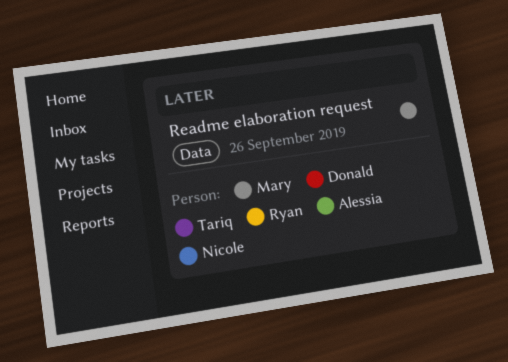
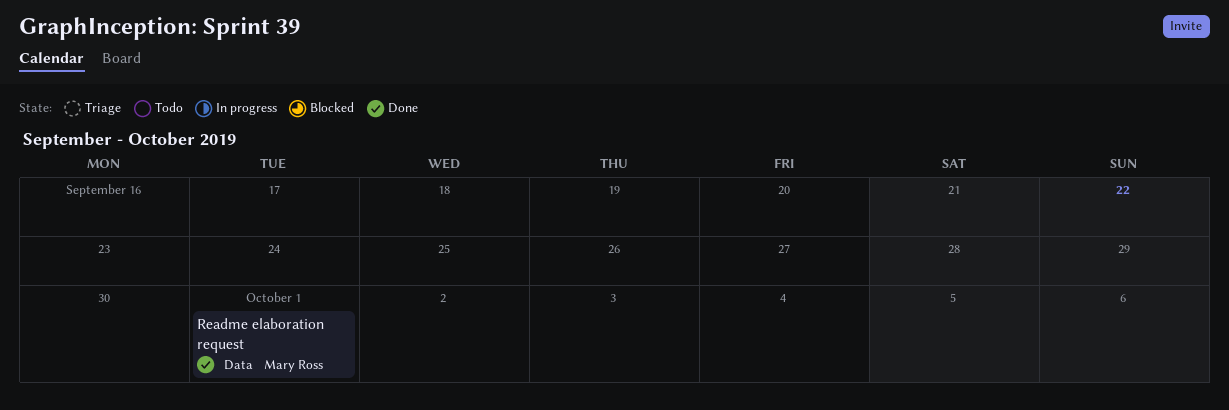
Readme elaboration request, due: Sep 26 -> Oct 1

